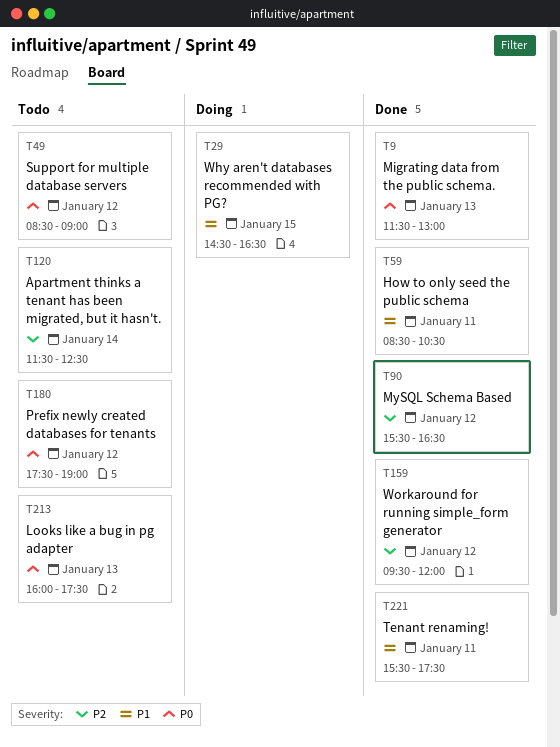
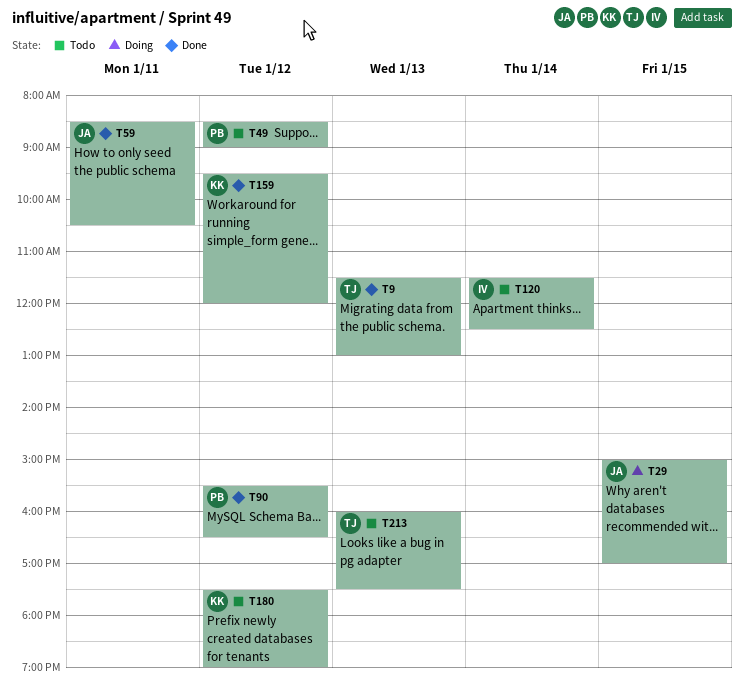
T29, begins: 14:30 -> 15:00
T29, ends: 16:30 -> 17:00
T221: present -> none

